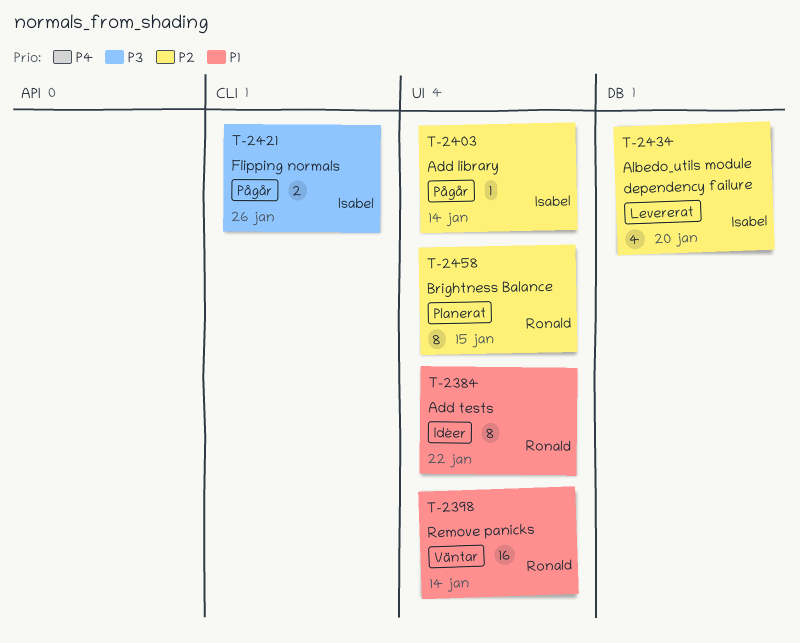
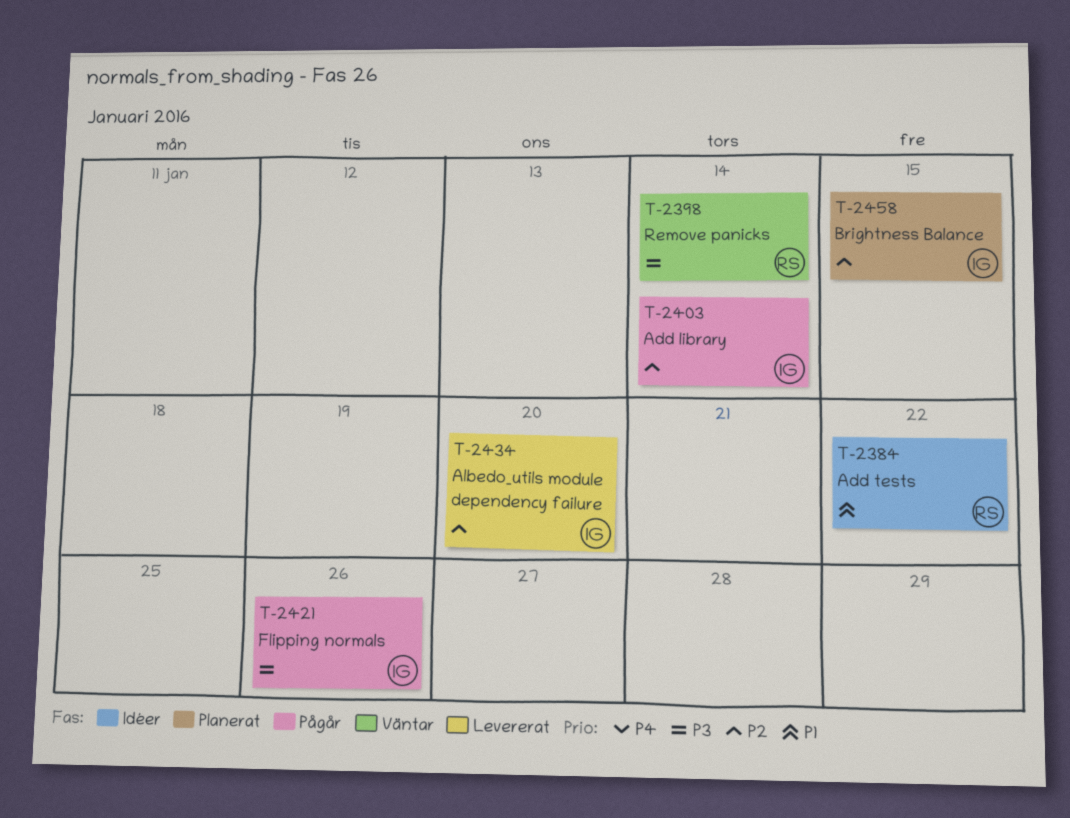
T-2398, priority: P1 -> P3
T-2458, owner: Ronald -> Isabel

